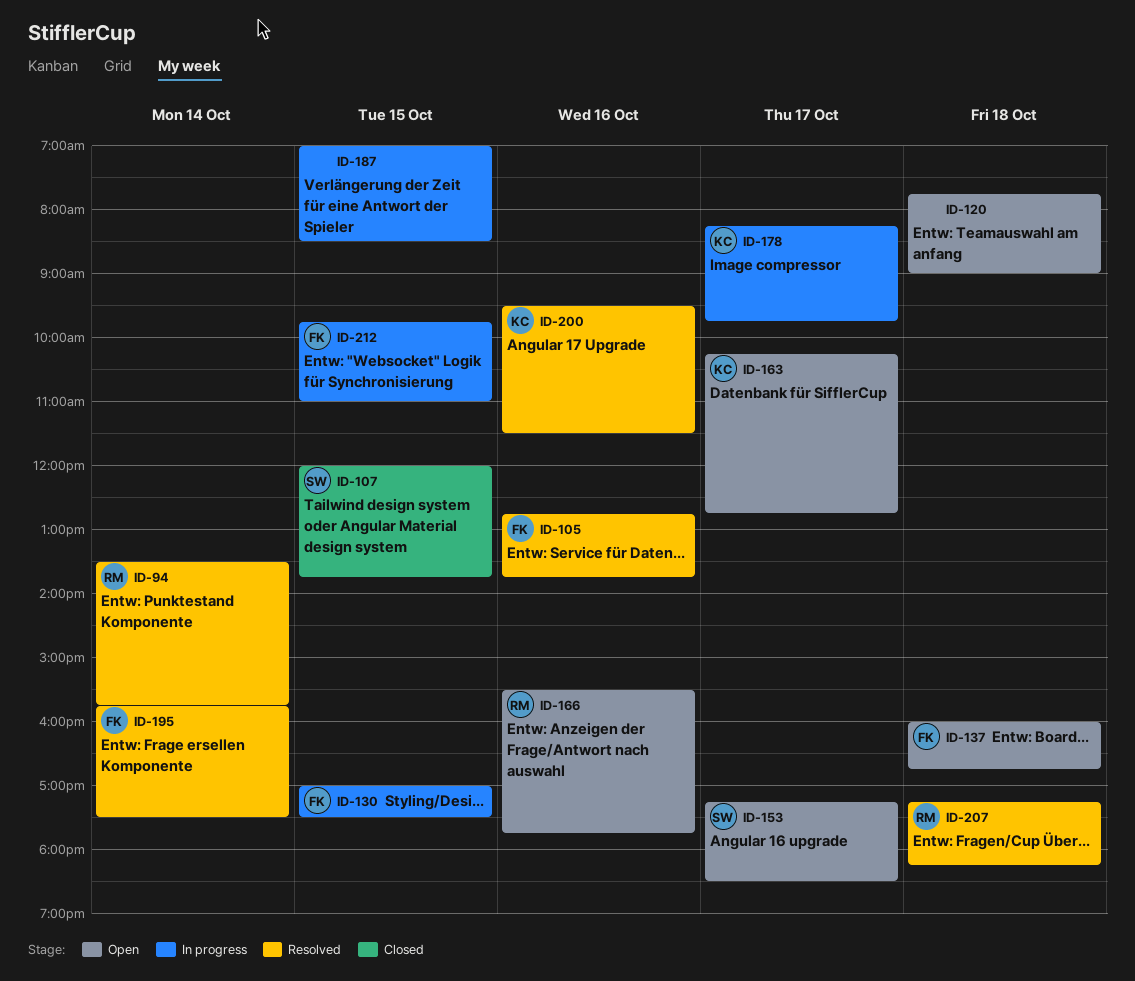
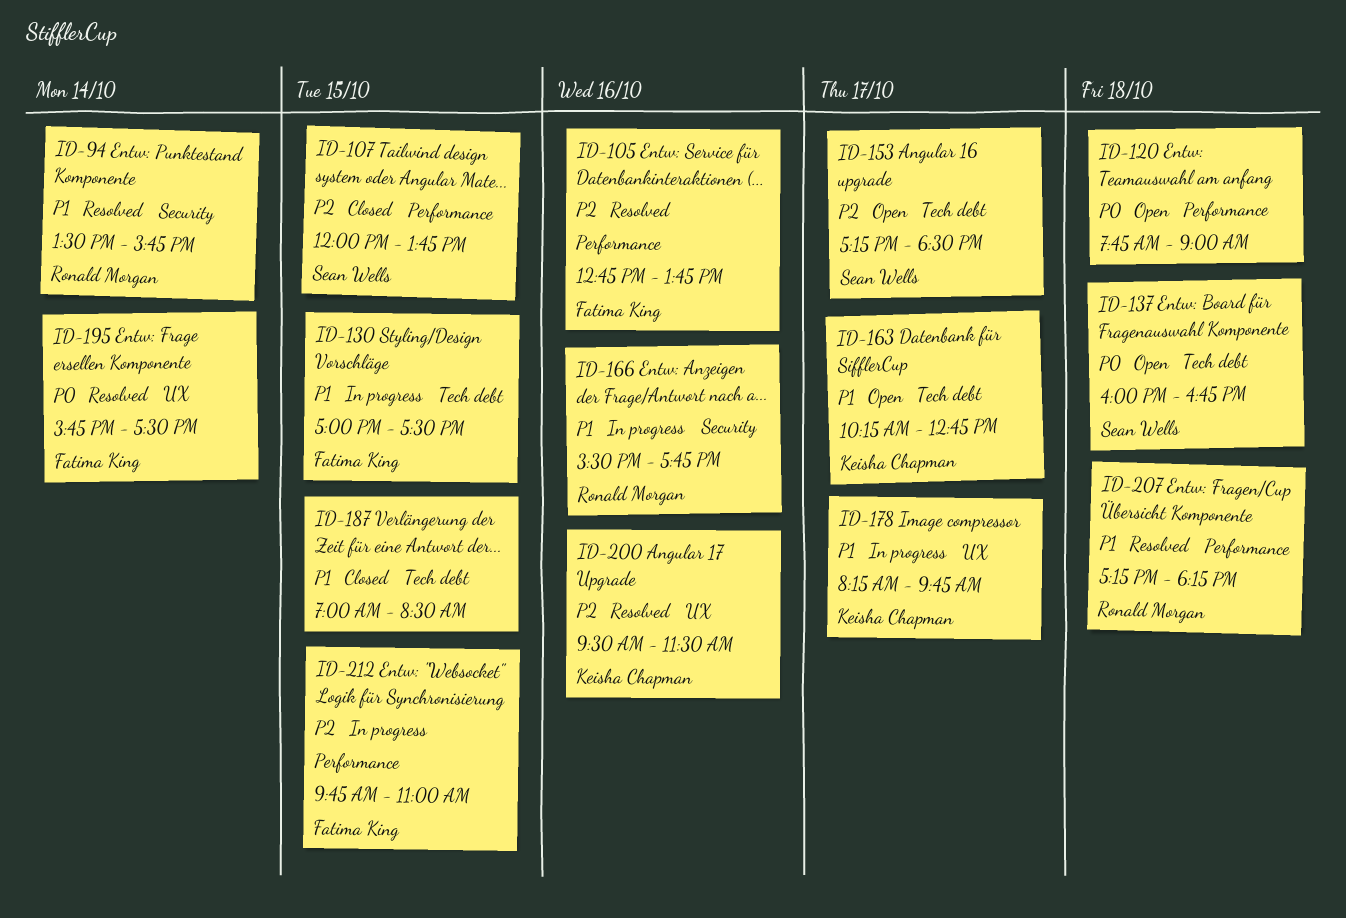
ID-137, owner: Fatima King -> Sean Wells
ID-166, status: Open -> In progress
ID-187, status: In progress -> Closed

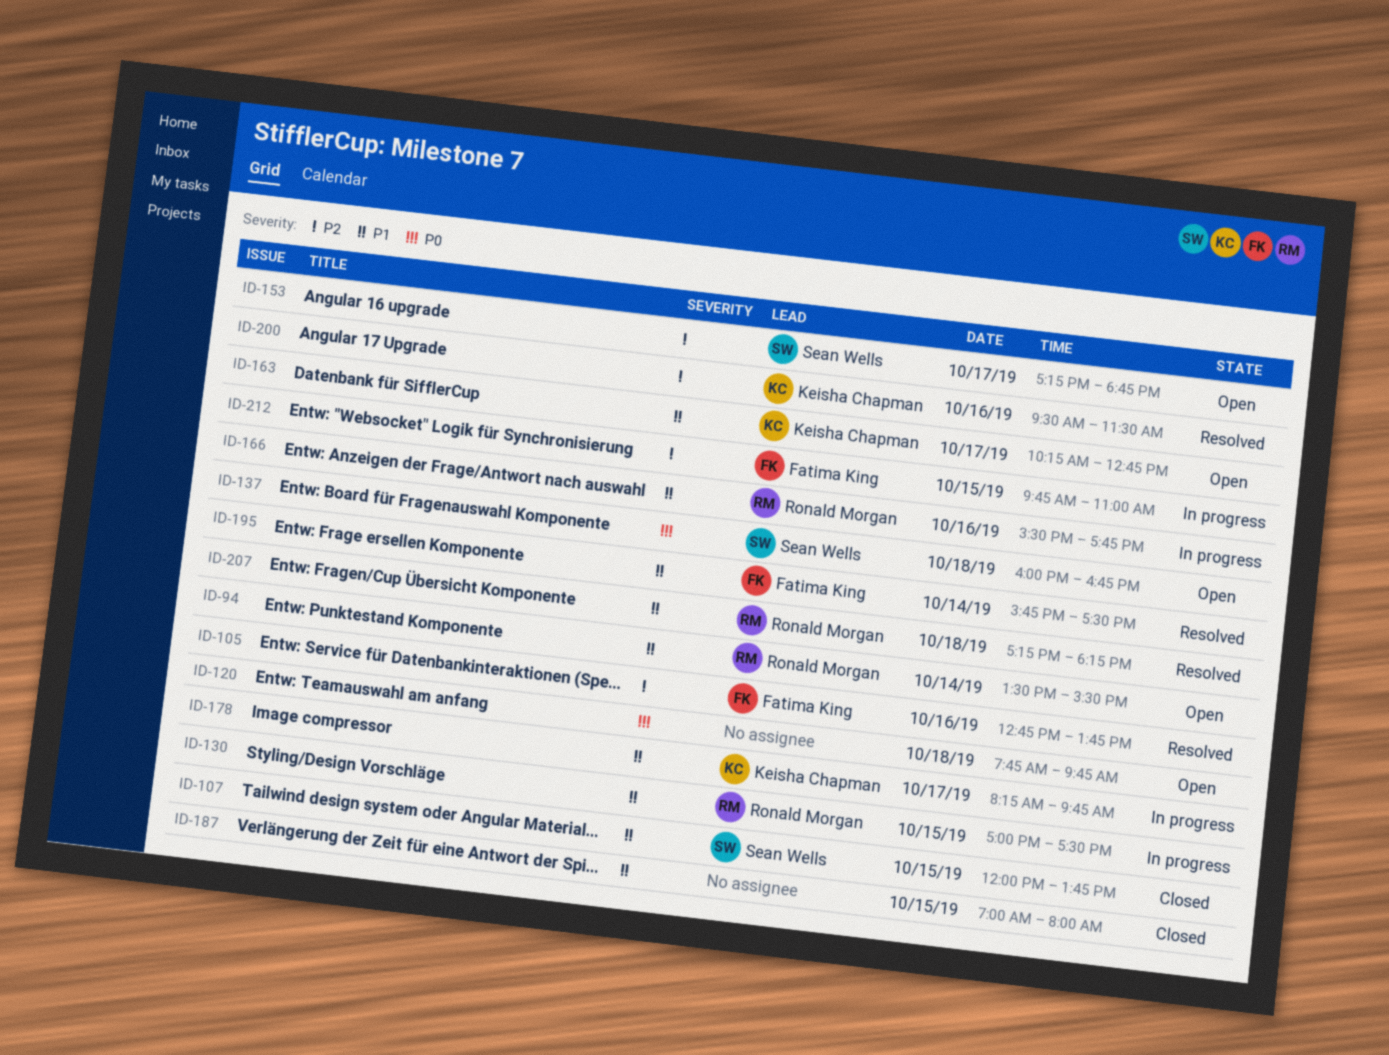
ID-94, status: Resolved -> Open
ID-94, ends: 15:45 -> 15:30
ID-107, priority: P2 -> P1
ID-120, ends: 09:00 -> 09:45
ID-130, owner: Fatima King -> Ronald Morgan
ID-153, ends: 18:30 -> 18:45
ID-187, ends: 08:30 -> 08:00
ID-195, priority: P0 -> P1

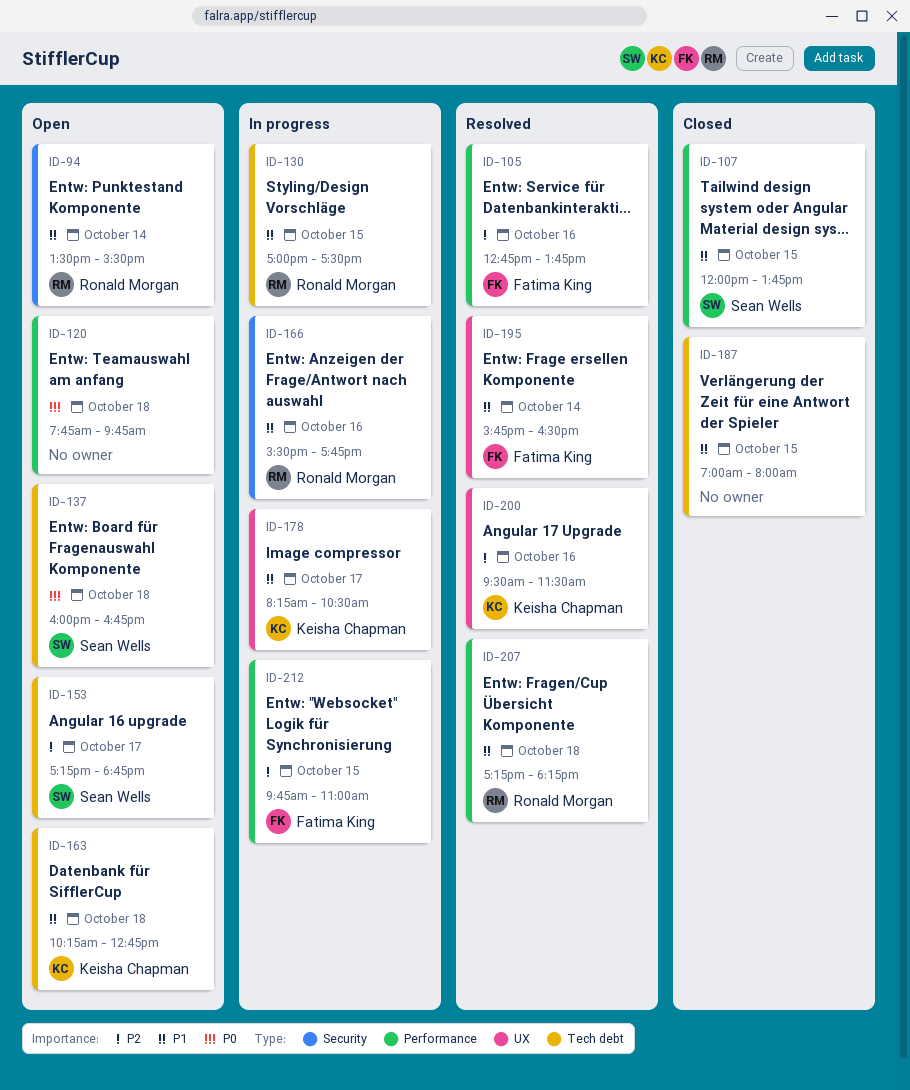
ID-163, day: Oct 17 -> Oct 18
ID-178, ends: 09:45 -> 10:30
ID-195, ends: 17:30 -> 16:30

